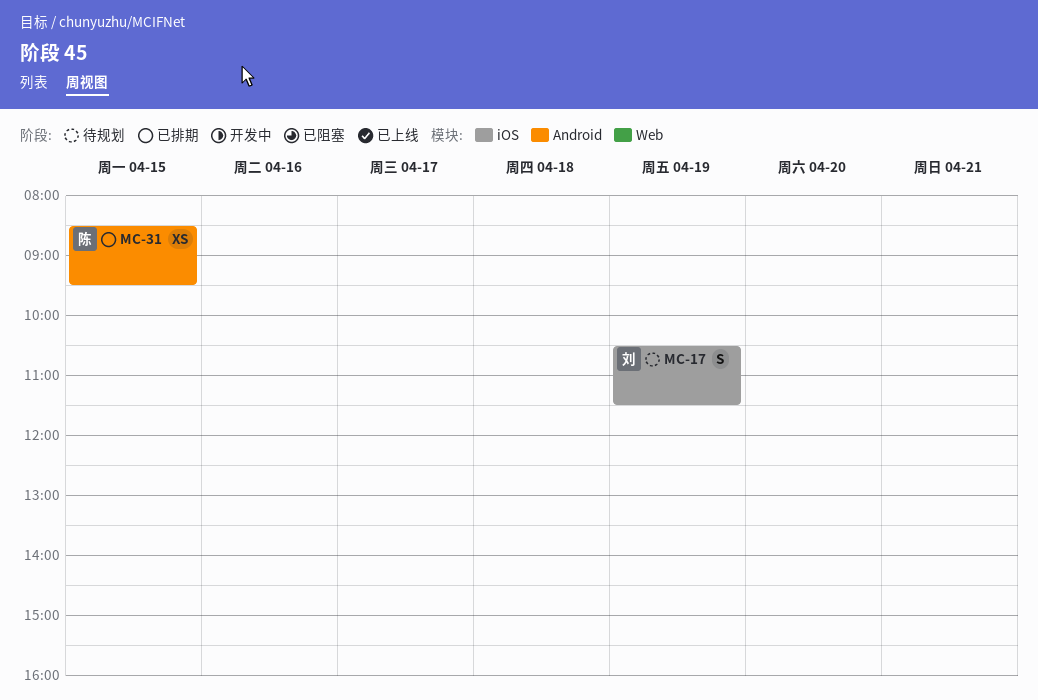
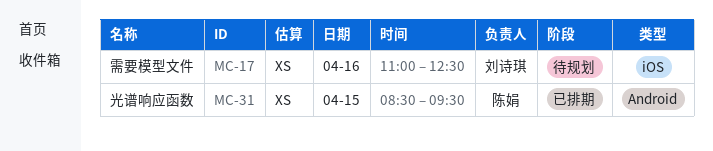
MC-17, estimate: S -> XS
MC-17, day: Apr 19 -> Apr 16
MC-17, begins: 10:30 -> 11:00
MC-17, ends: 11:30 -> 12:30

